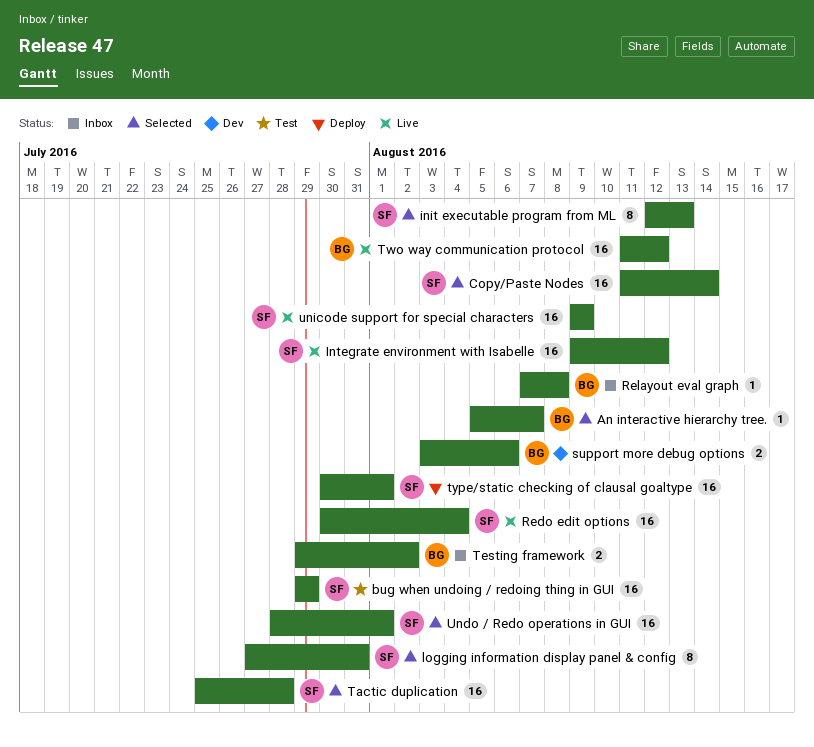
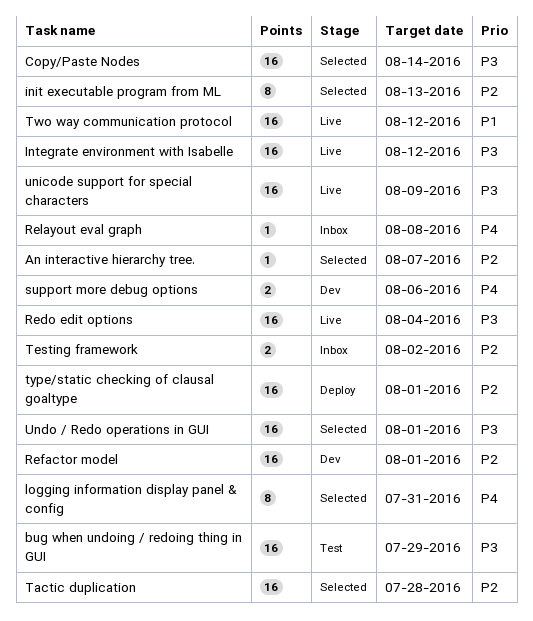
Refactor model: none -> present

